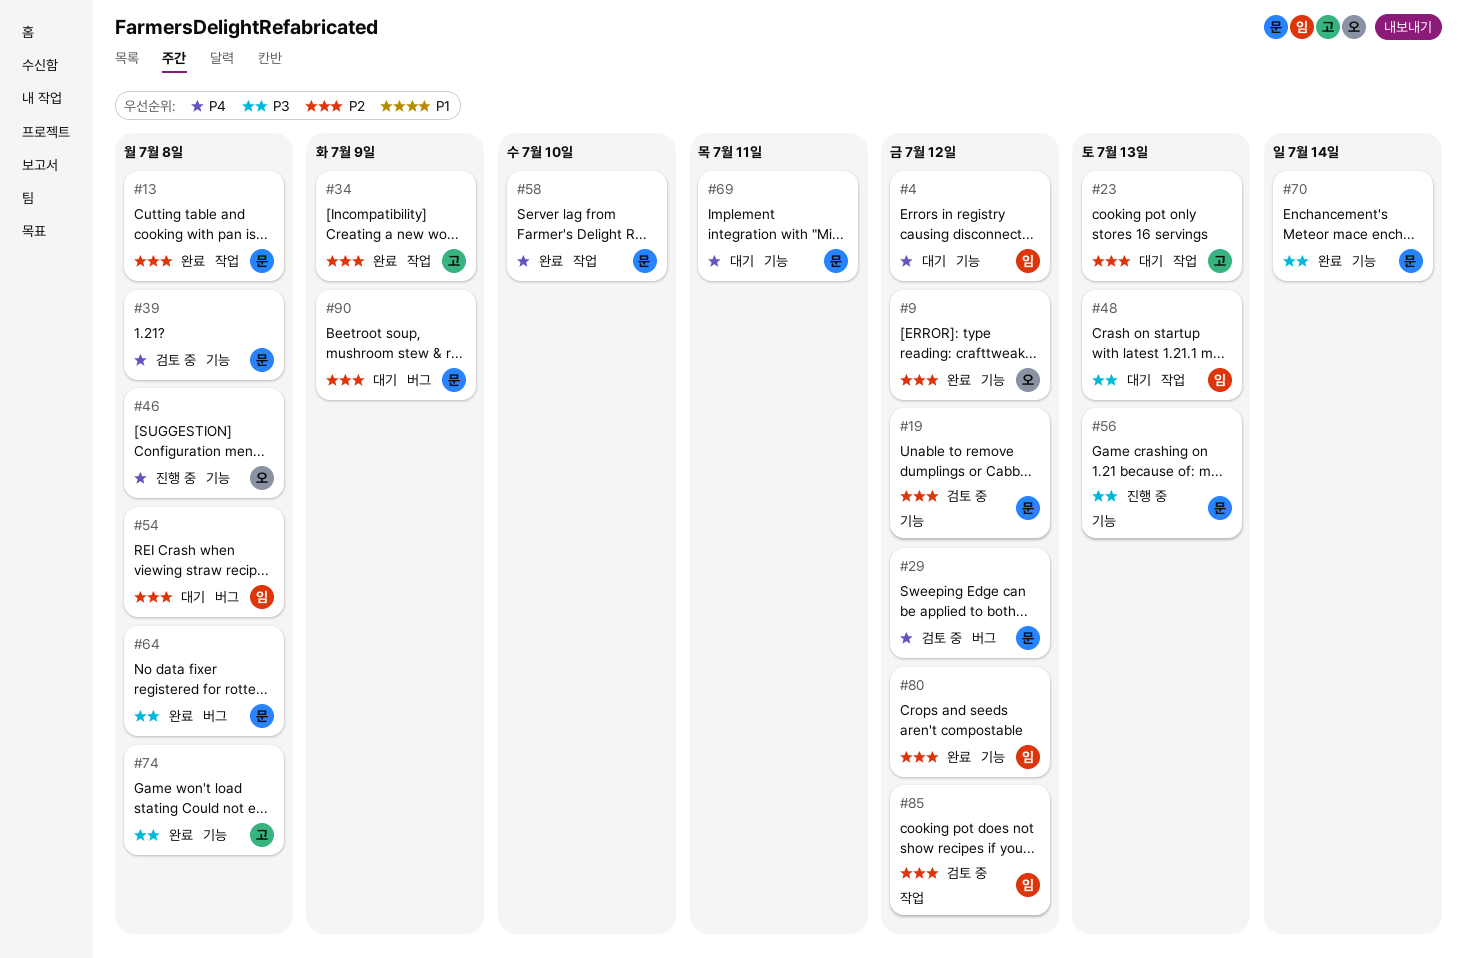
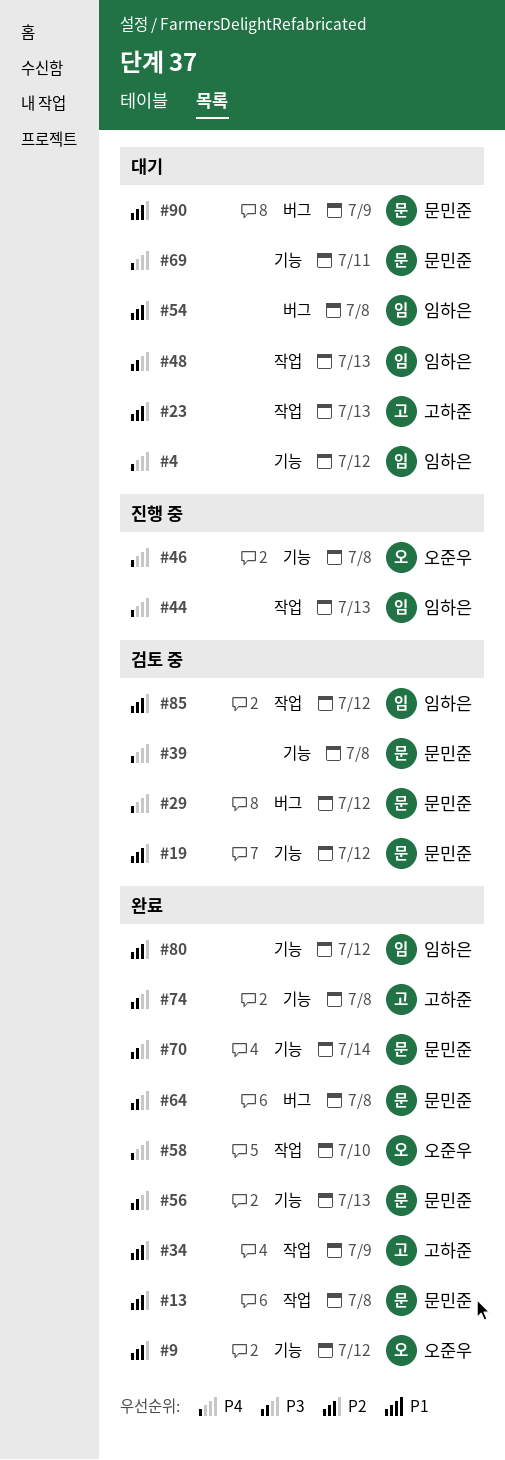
#44: none -> present
#56, status: 진행 중 -> 완료
#58, owner: 문민준 -> 오준우

